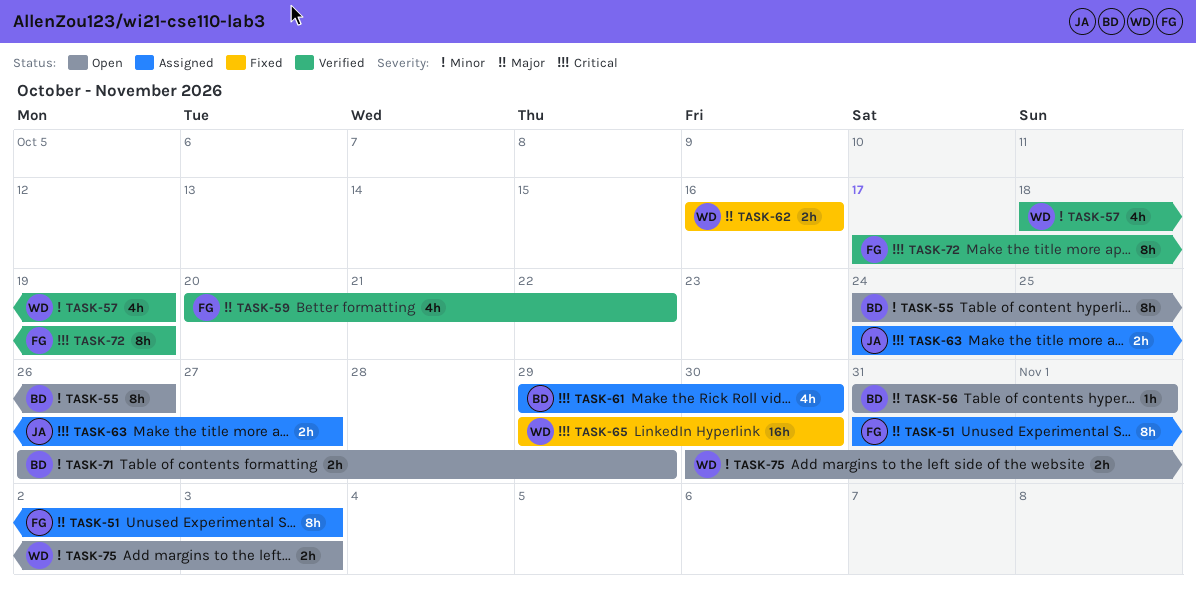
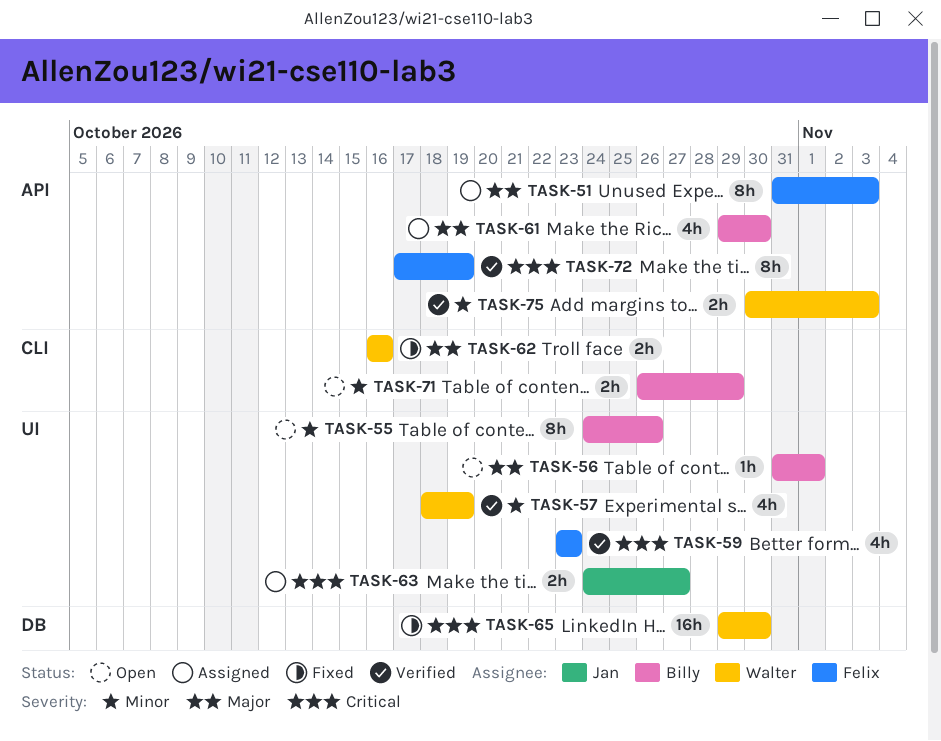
TASK-59, priority: Major -> Critical
TASK-59, start: Oct 20 -> Oct 23
TASK-59, due: Oct 22 -> Oct 23
TASK-61, priority: Critical -> Major
TASK-75, status: Open -> Verified

